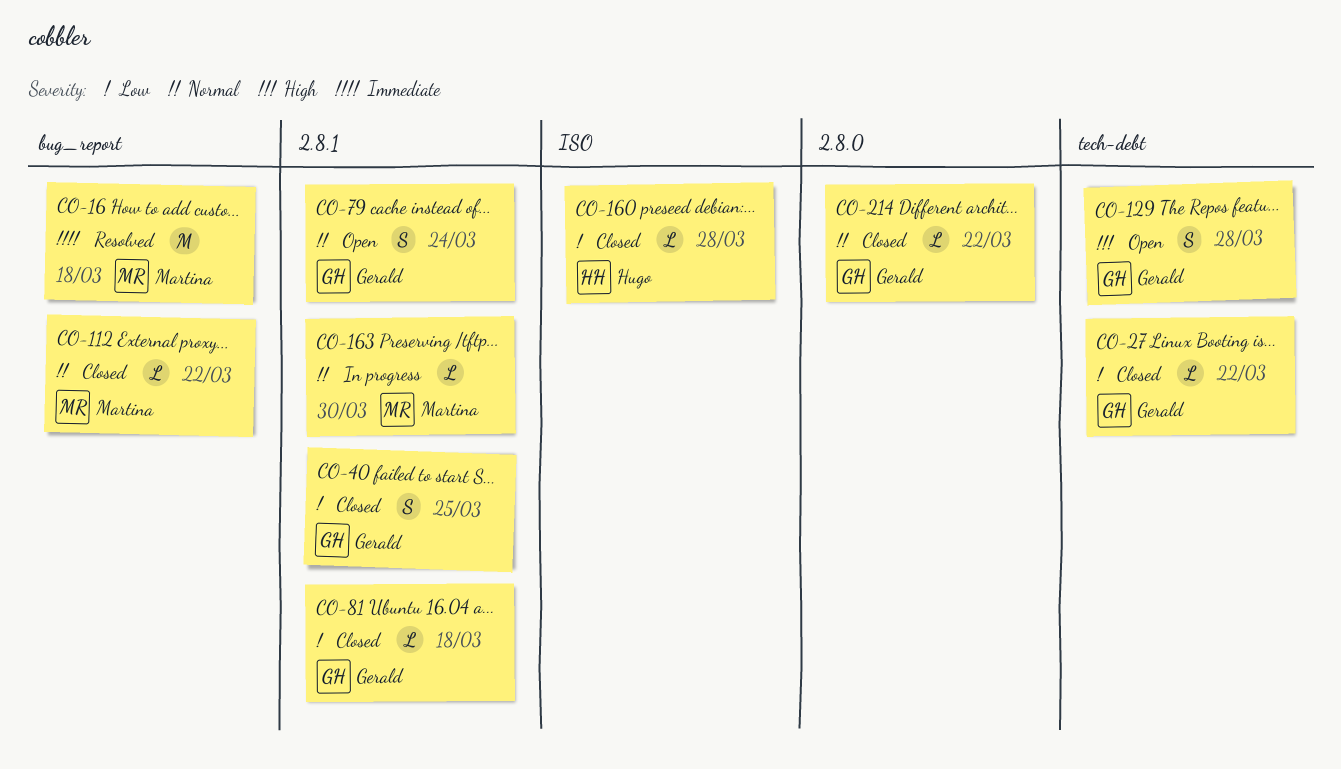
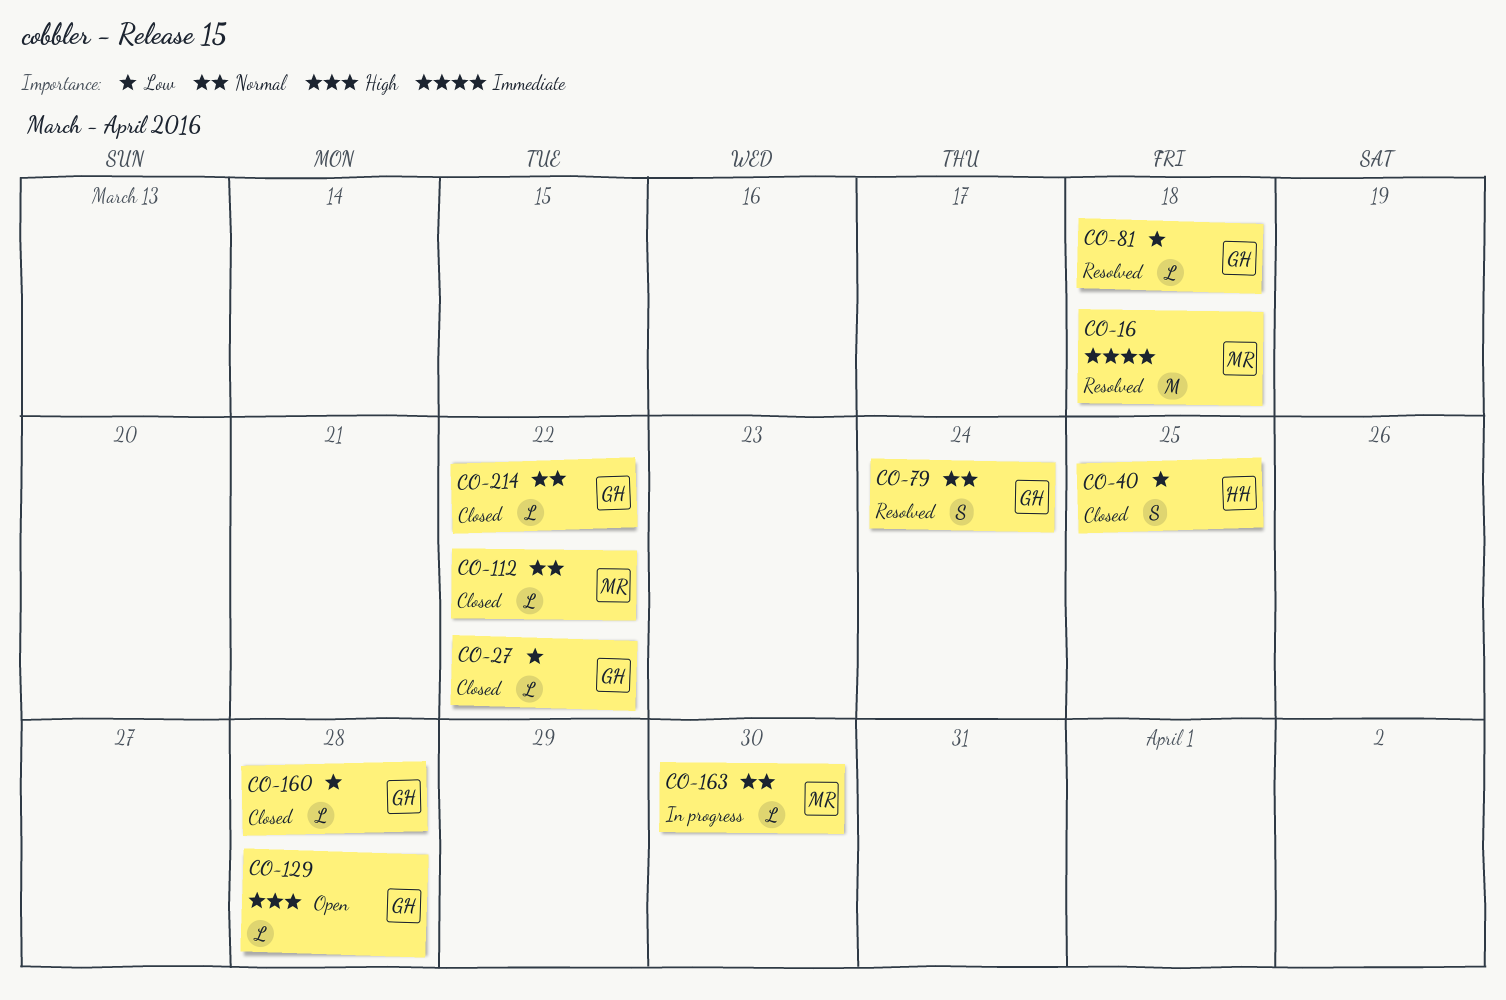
CO-40, owner: Gerald -> Hugo
CO-79, status: Open -> Resolved
CO-81, status: Closed -> Resolved
CO-129, estimate: S -> L
CO-160, owner: Hugo -> Gerald

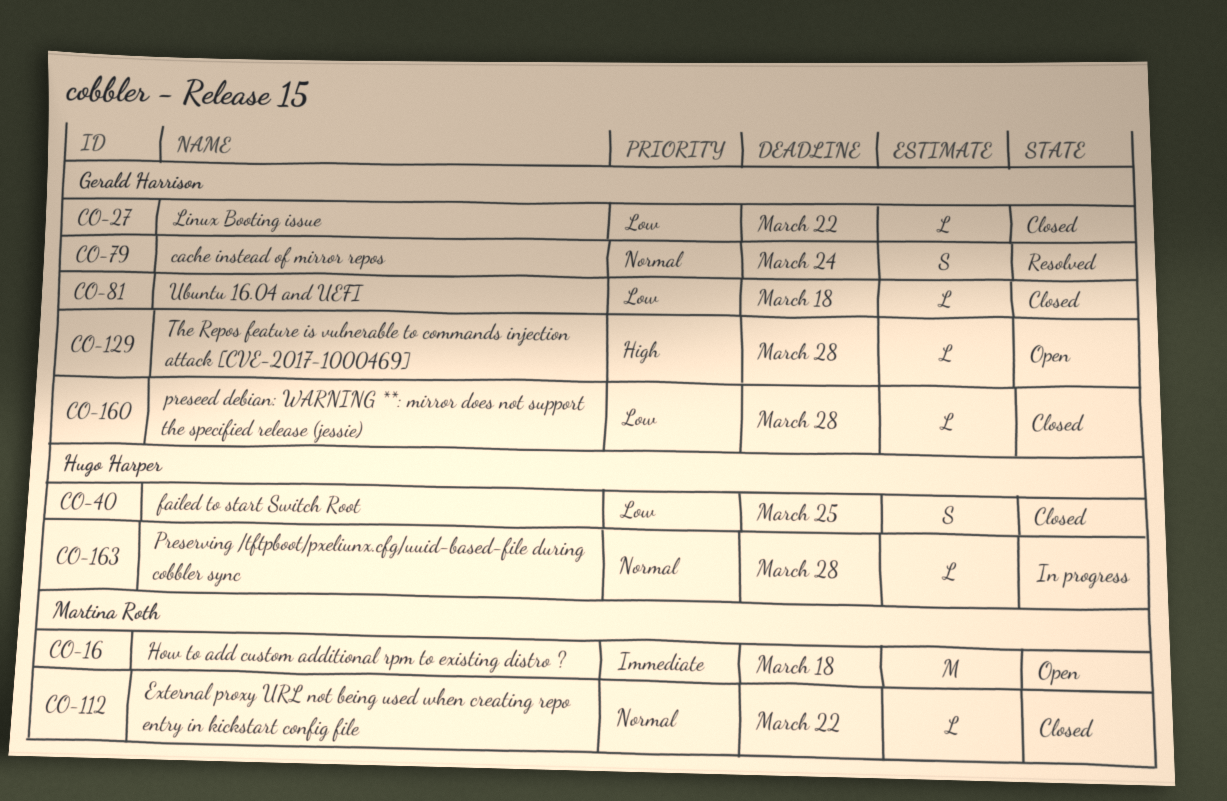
CO-16, status: Resolved -> Open
CO-81, status: Resolved -> Closed
CO-163, owner: Martina Roth -> Hugo Harper
CO-163, due: Mar 30 -> Mar 28
CO-214: present -> none

